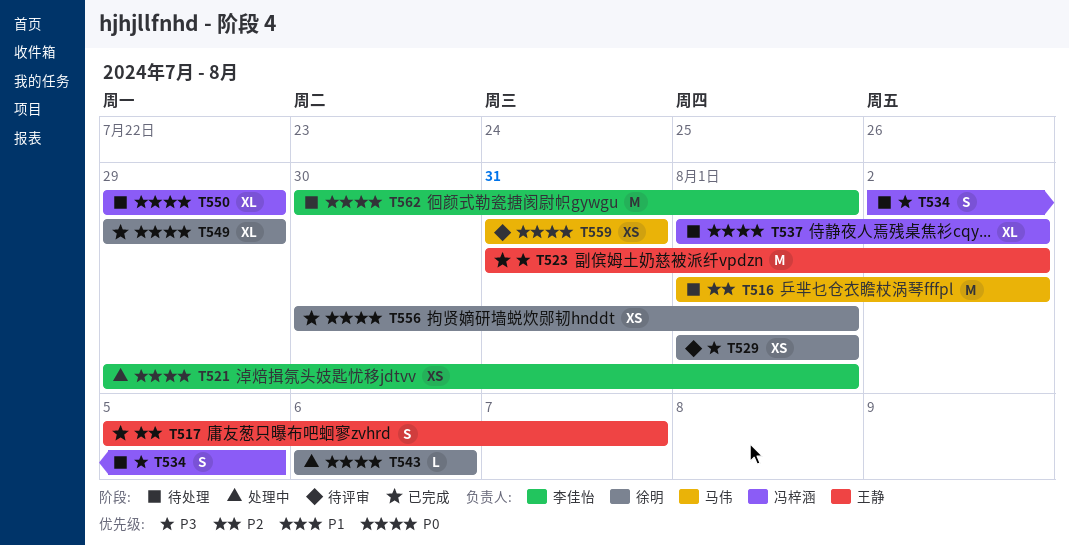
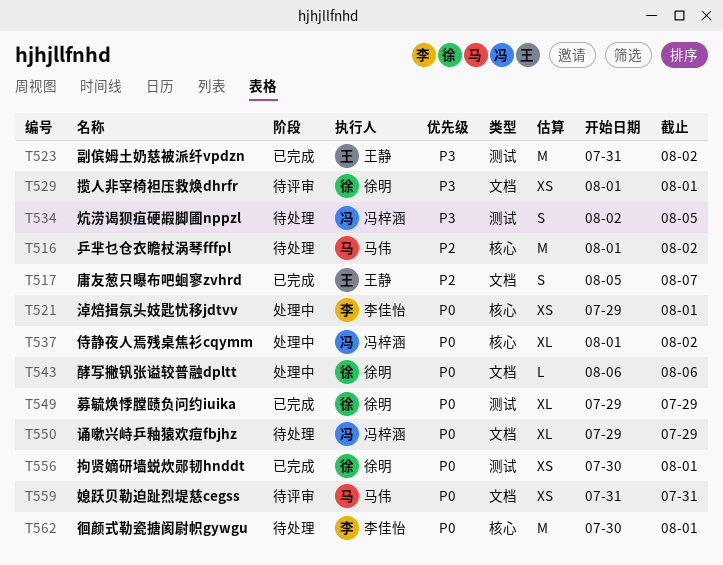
T537, status: 待处理 -> 处理中

